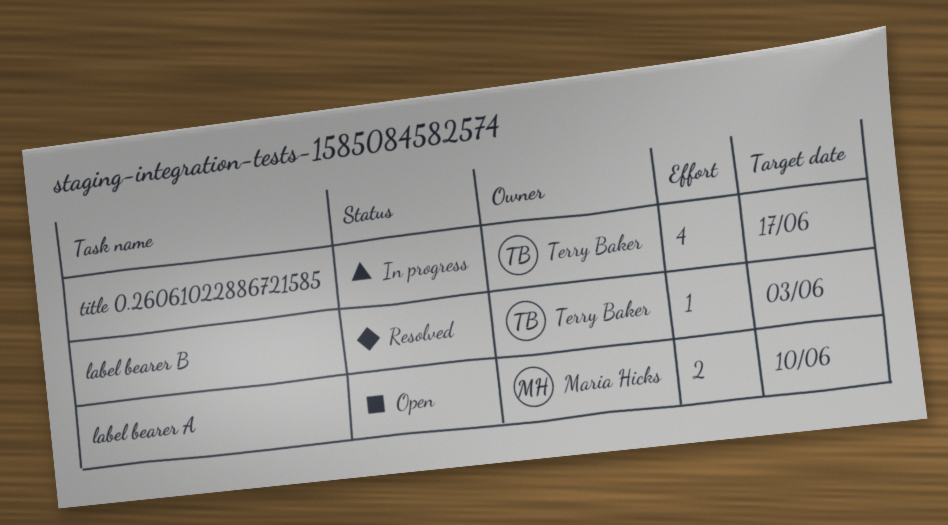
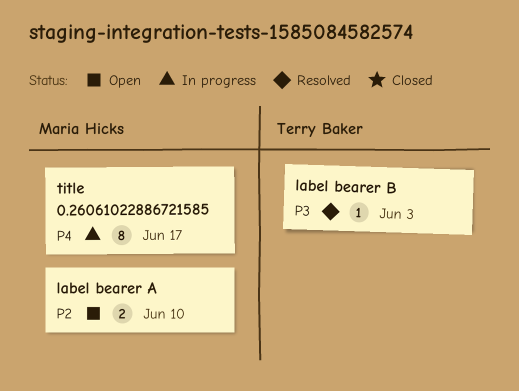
title 0.26061022886721585, owner: Terry Baker -> Maria Hicks
title 0.26061022886721585, estimate: 4 -> 8

